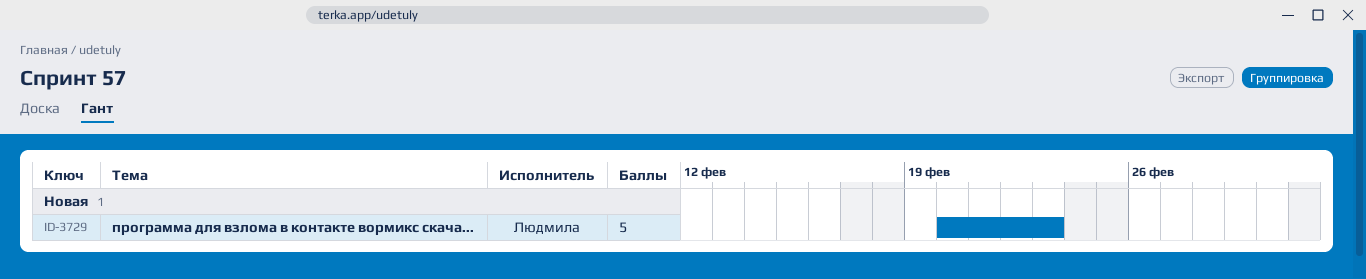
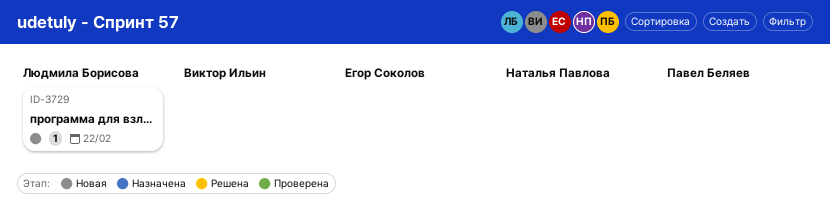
ID-3729, estimate: 5 -> 1
ID-3729, due: Feb 23 -> Feb 22

